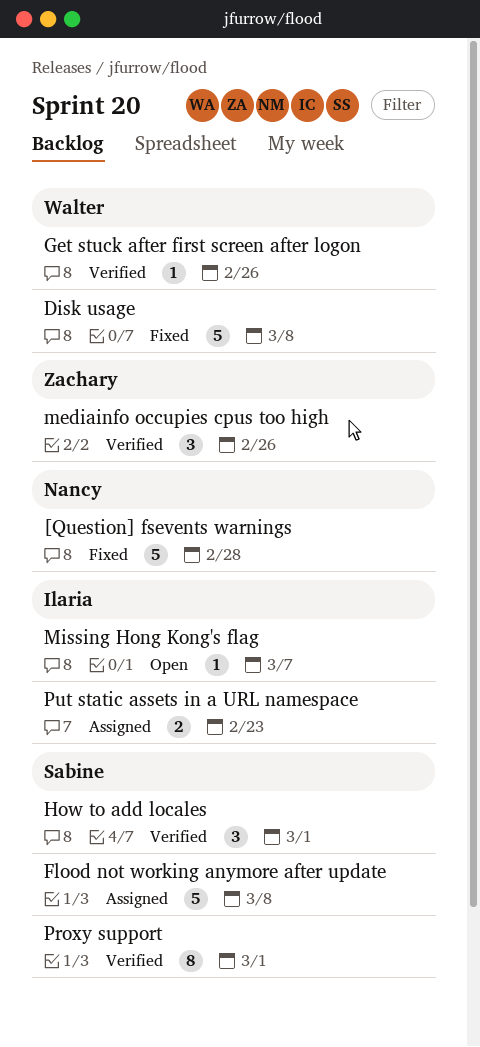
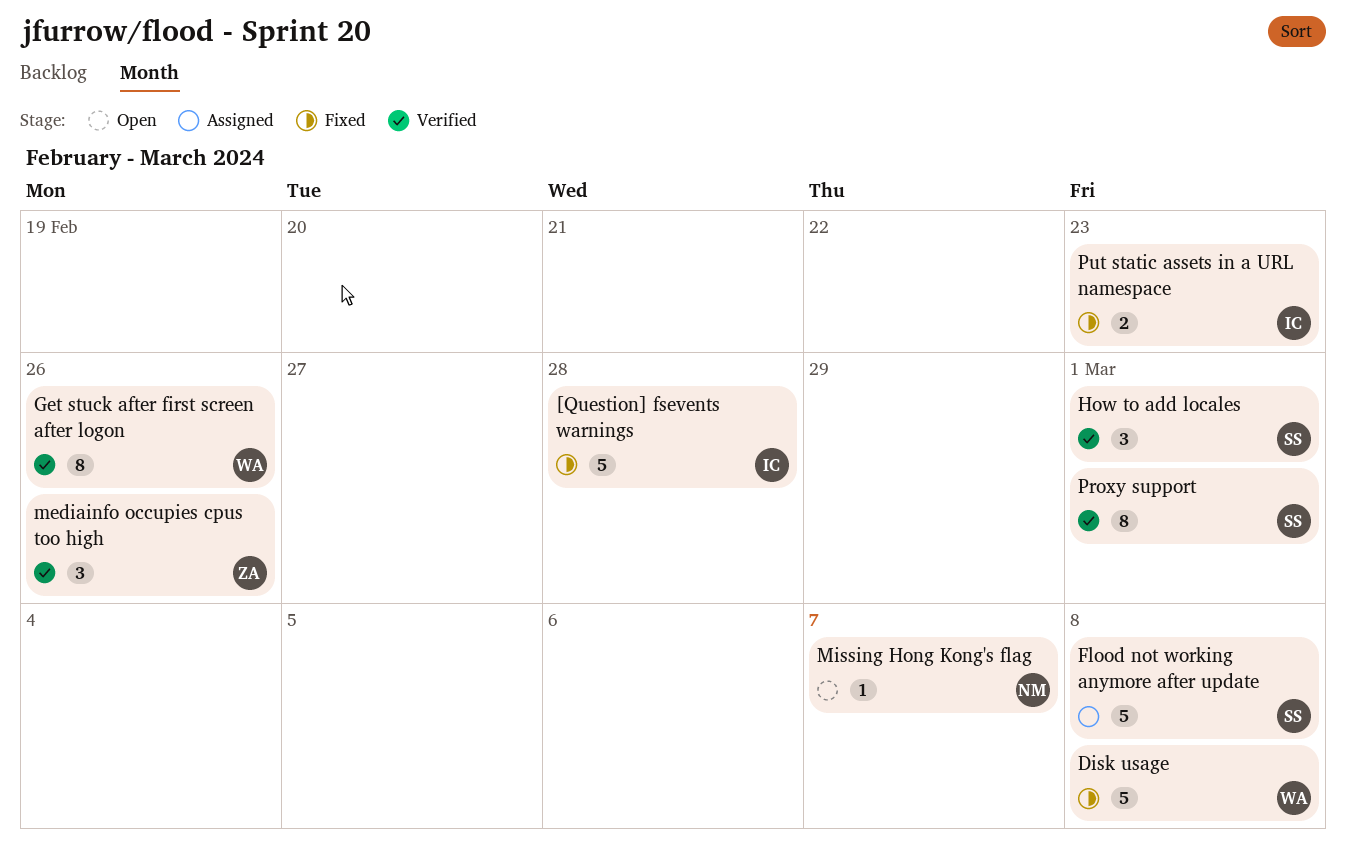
[Question] fsevents warnings, owner: Nancy -> Ilaria
Get stuck after first screen after logon, estimate: 1 -> 8
Missing Hong Kong's flag, owner: Ilaria -> Nancy
Put static assets in a URL namespace, status: Assigned -> Fixed

